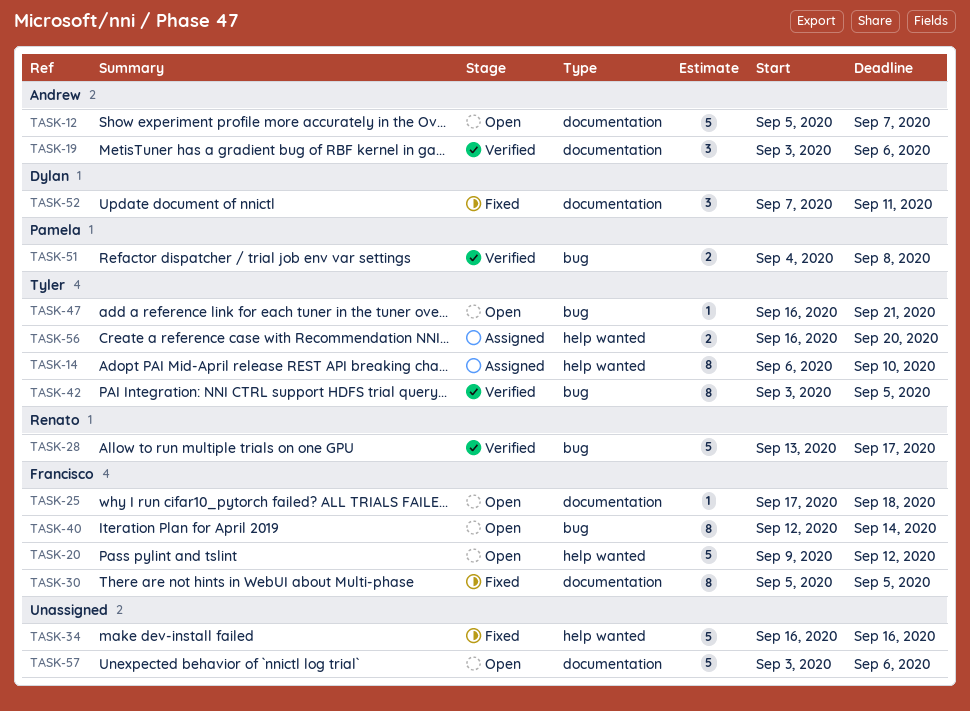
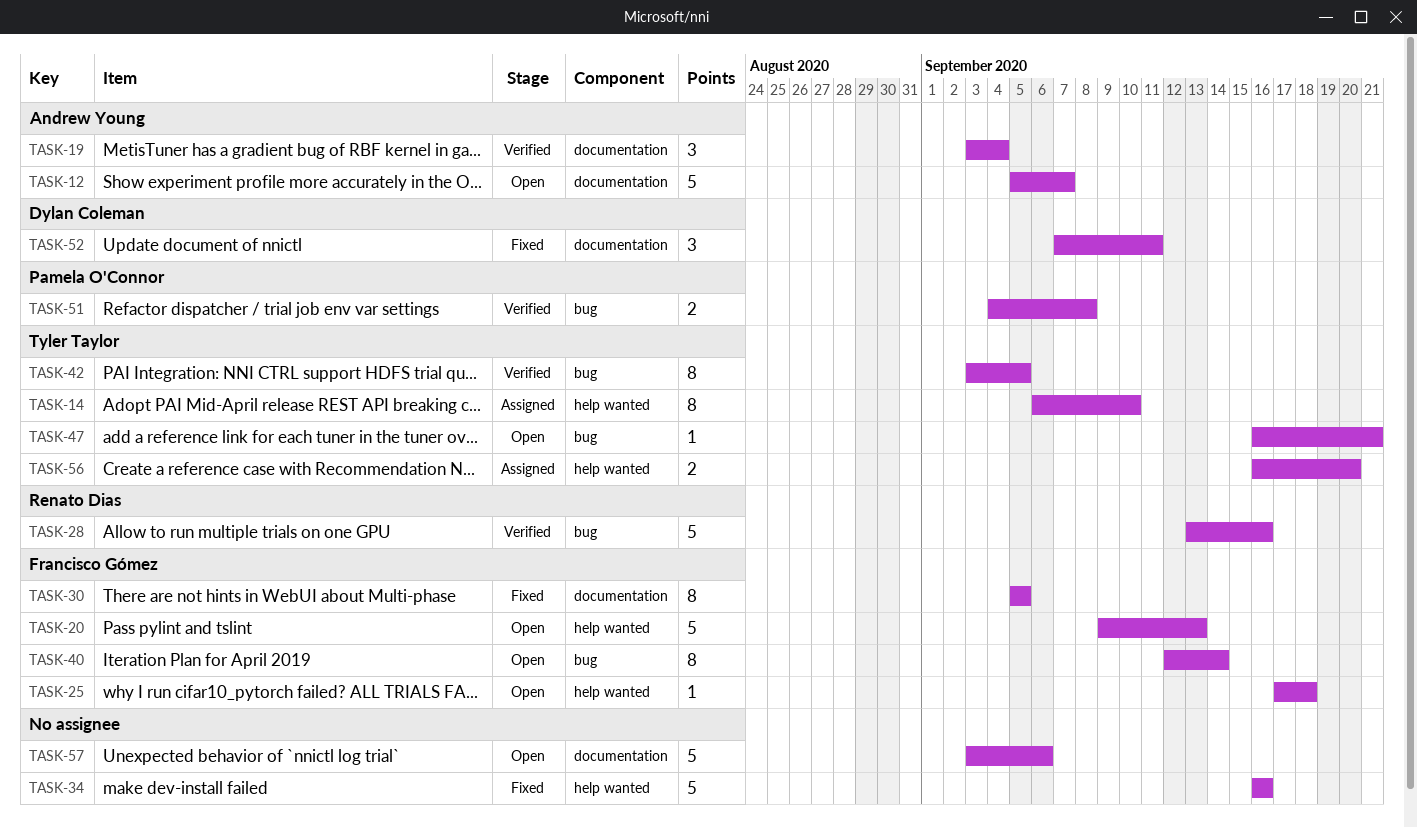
TASK-19, due: Sep 6 -> Sep 4
TASK-20, due: Sep 12 -> Sep 13
TASK-25, label: documentation -> help wanted
TASK-28, due: Sep 17 -> Sep 16

